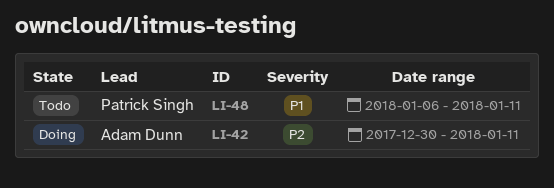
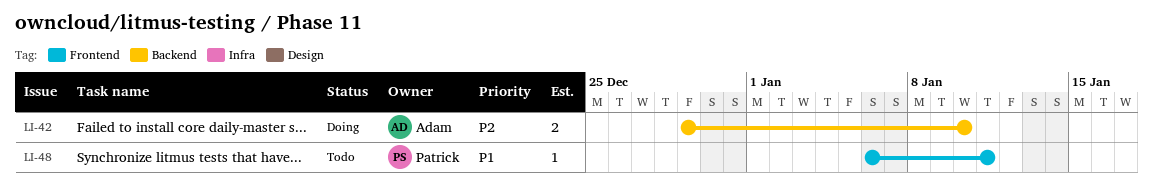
LI-42, start: Dec 30 -> Dec 29
LI-42, due: Jan 11 -> Jan 10

